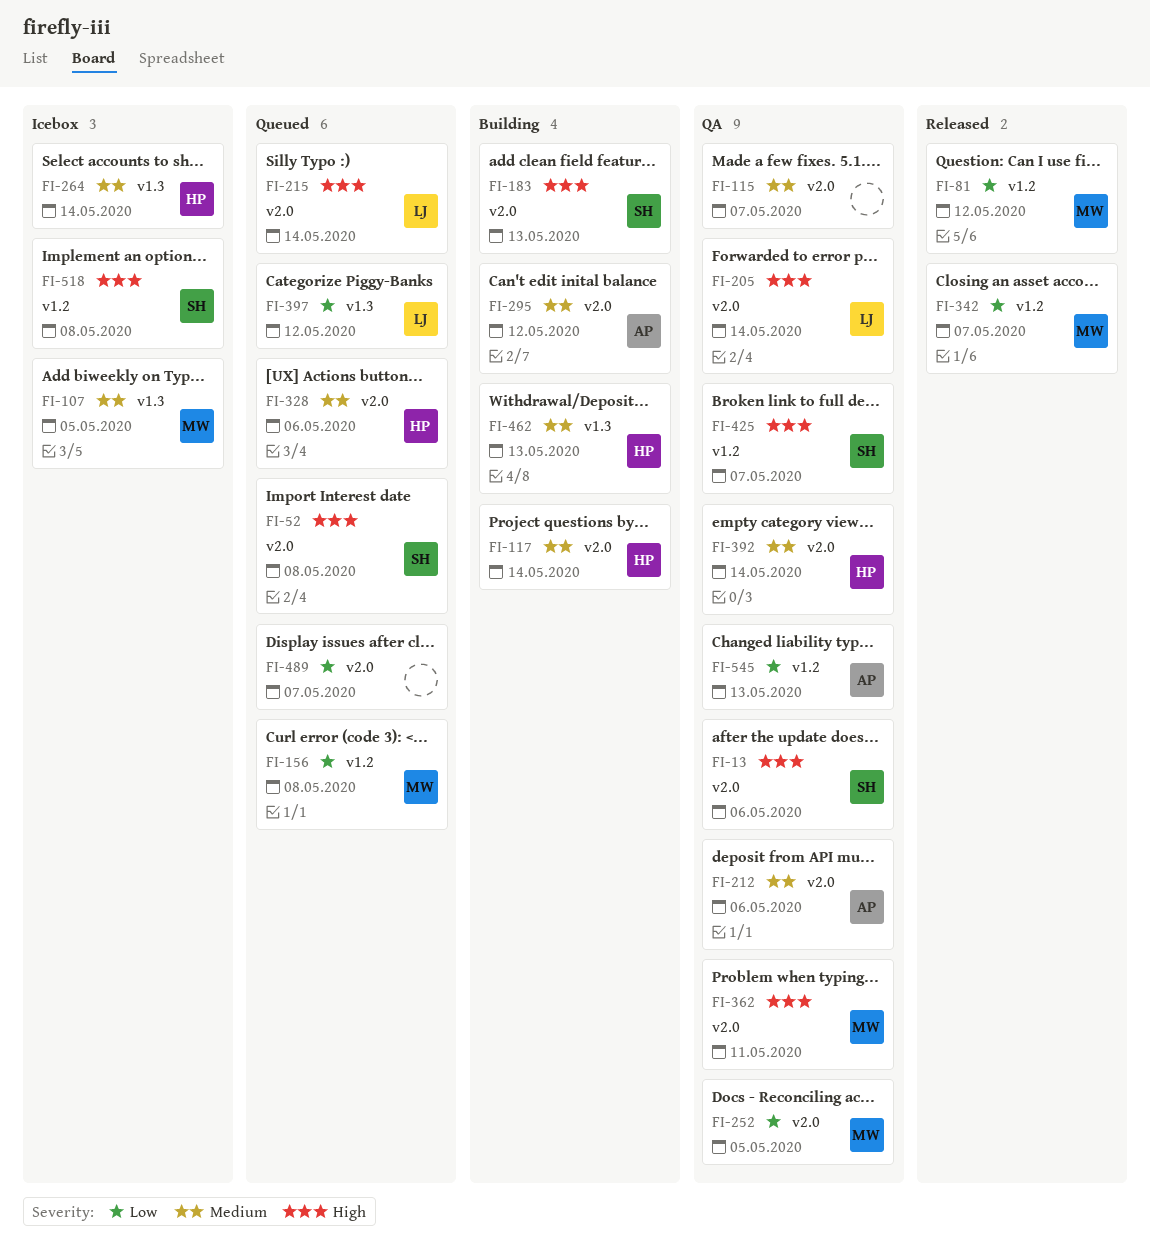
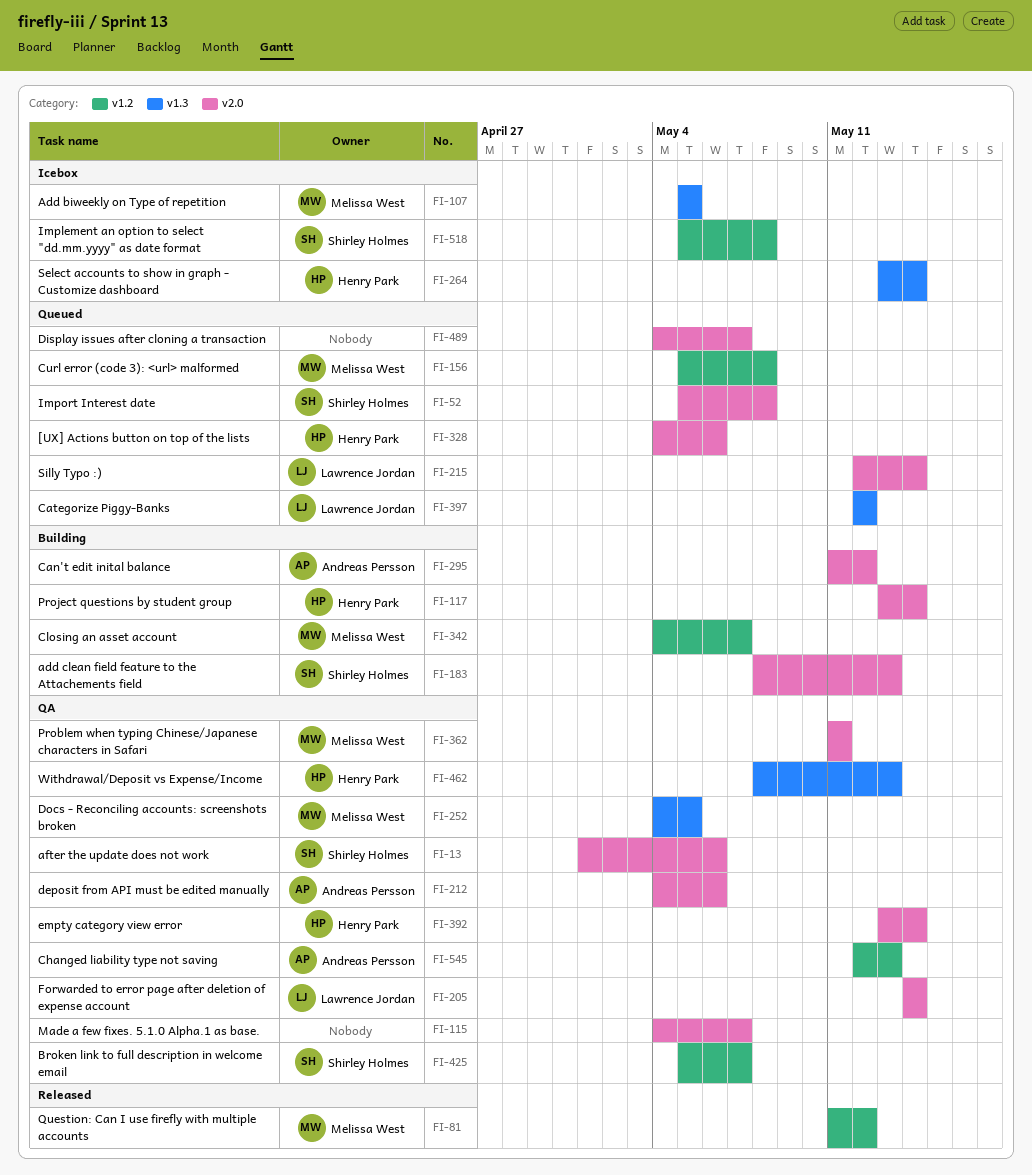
FI-252, label: v2.0 -> v1.3
FI-342, status: Released -> Building
FI-462, status: Building -> QA

